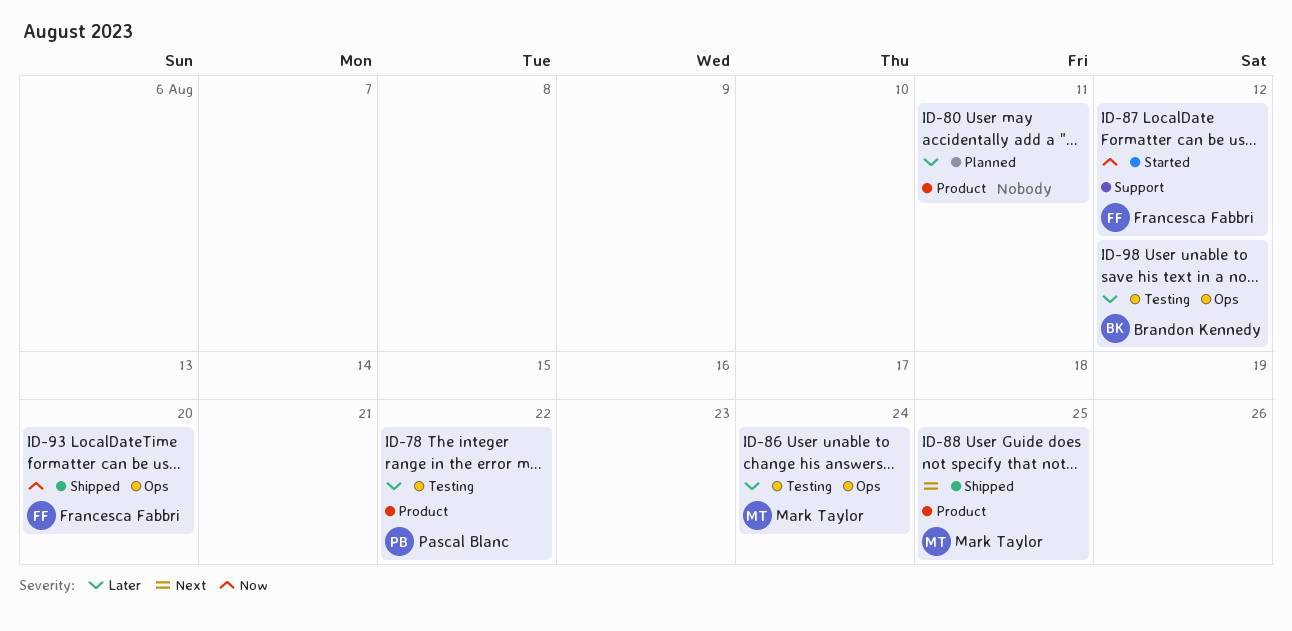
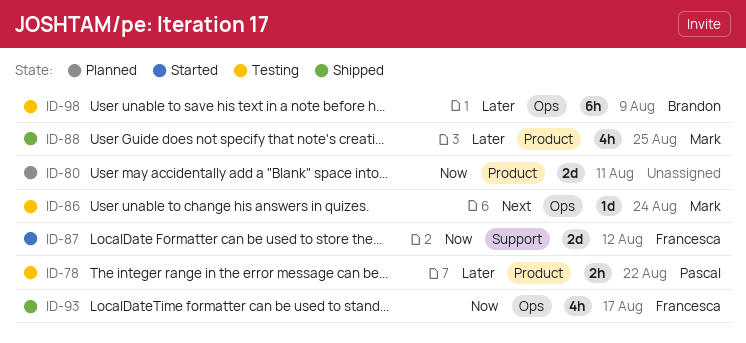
ID-80, priority: Later -> Now
ID-86, priority: Later -> Next
ID-88, priority: Next -> Later
ID-93, due: Aug 20 -> Aug 17
ID-98, due: Aug 12 -> Aug 9

